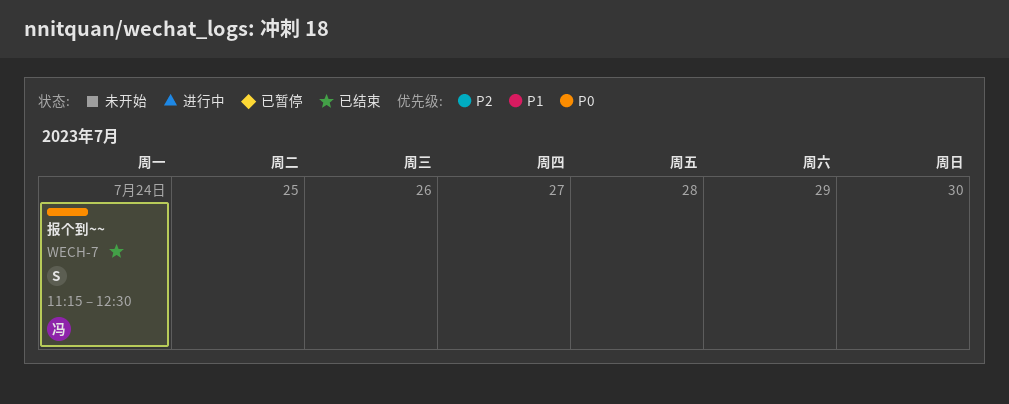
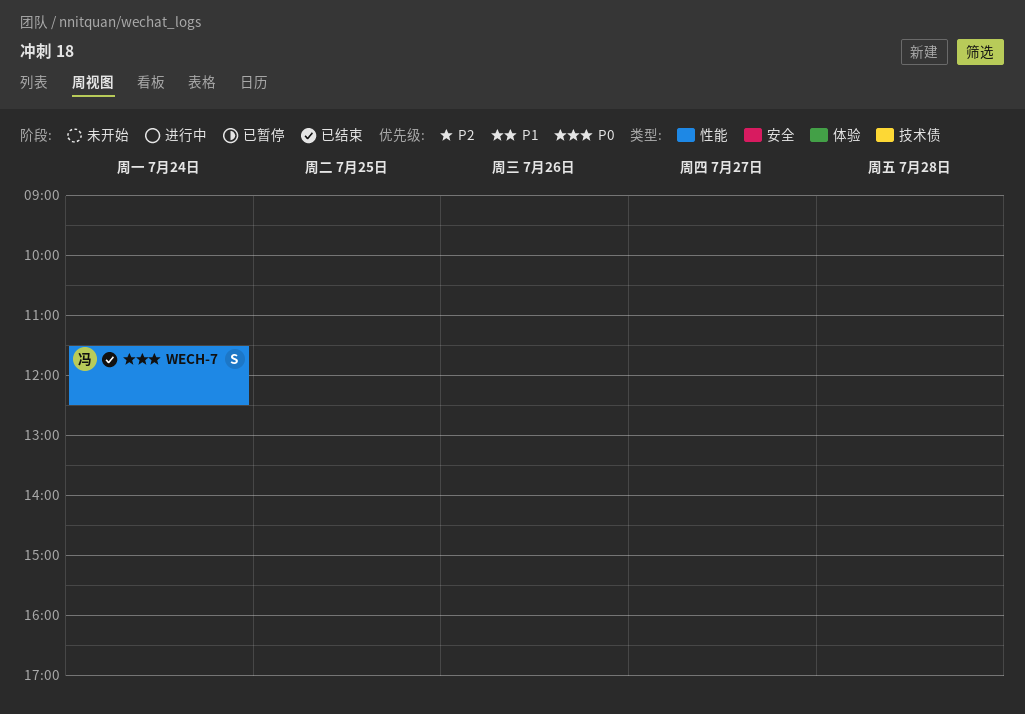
WECH-7, begins: 11:15 -> 11:30

